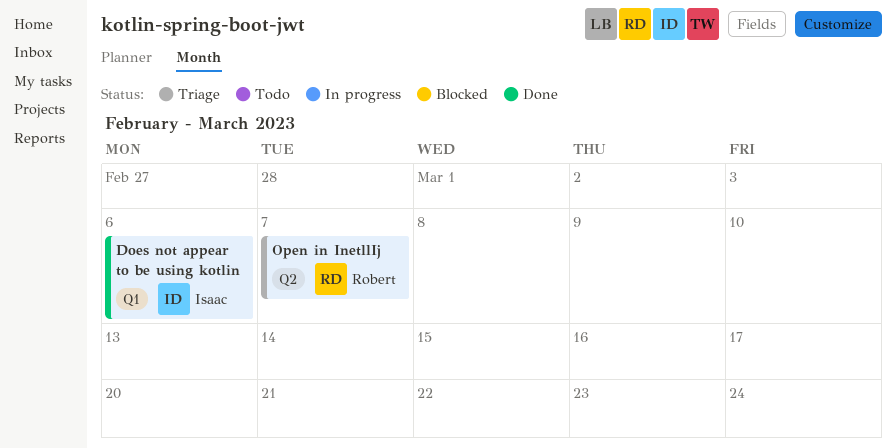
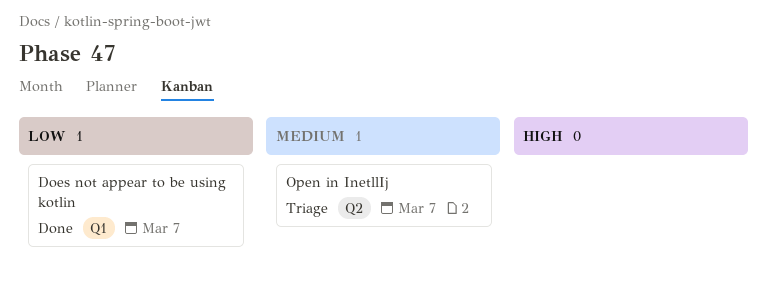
Does not appear to be using kotlin, due: Mar 6 -> Mar 7

